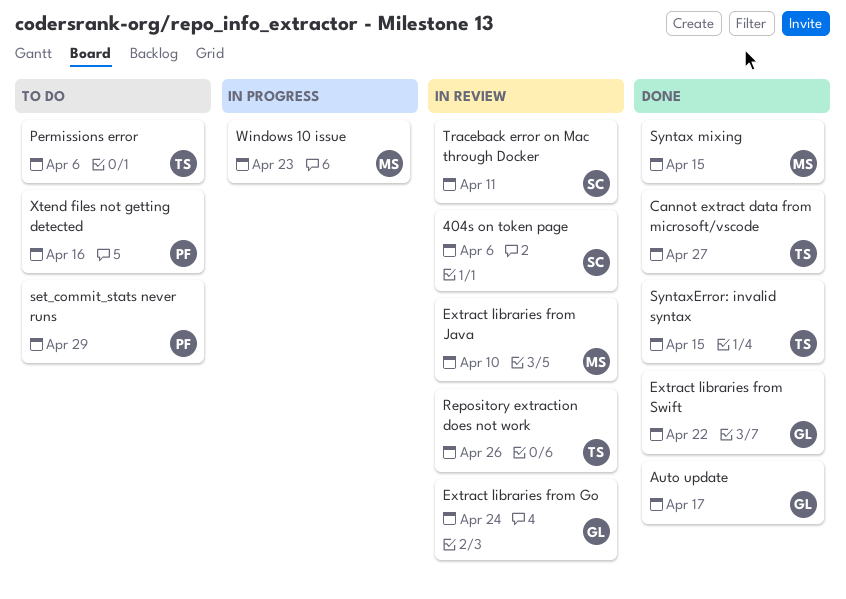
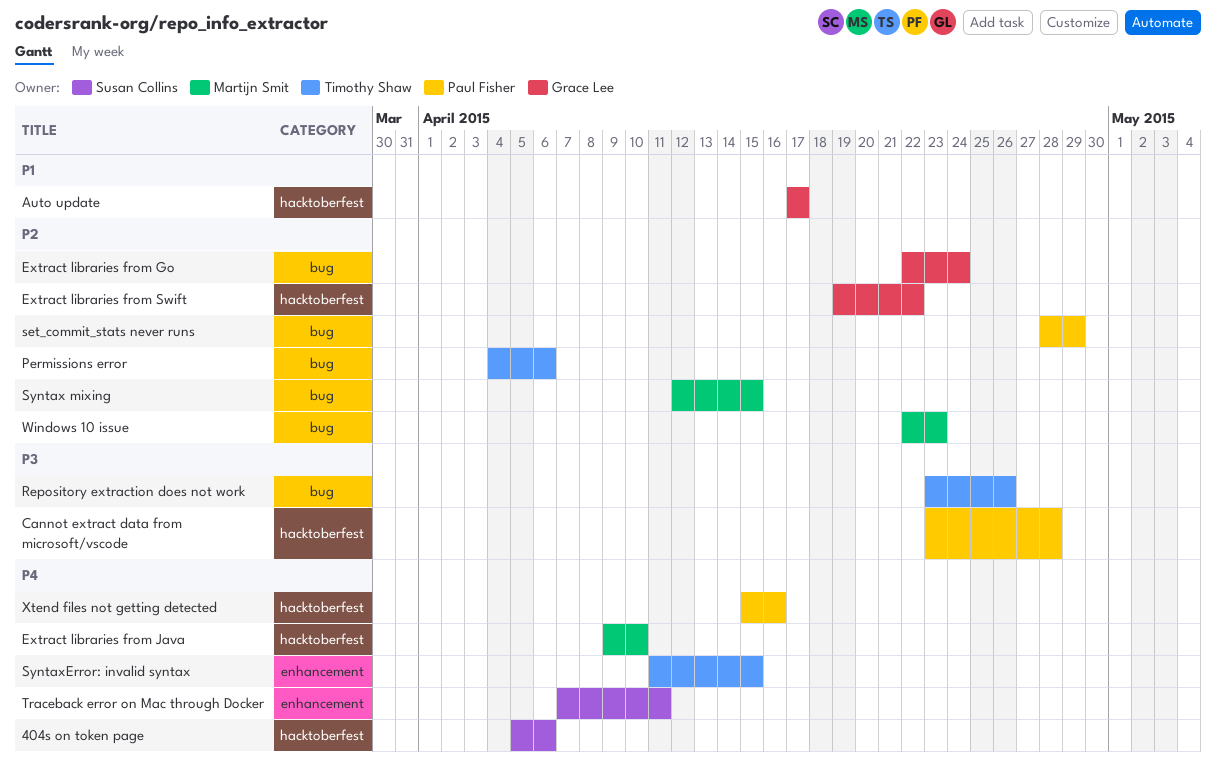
Cannot extract data from microsoft/vscode, owner: Timothy Shaw -> Paul Fisher
Cannot extract data from microsoft/vscode, due: Apr 27 -> Apr 28

